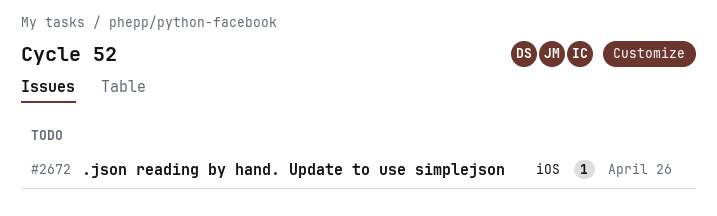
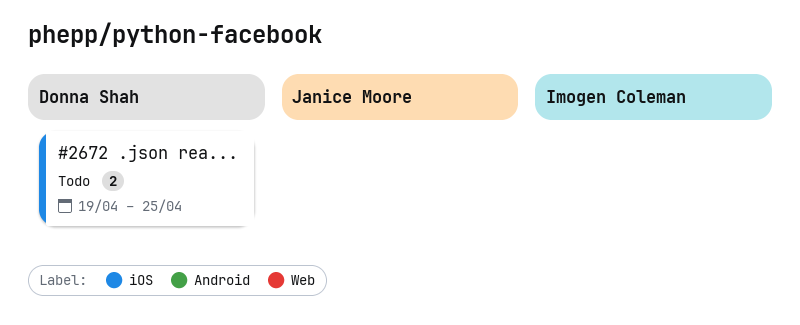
#2672, estimate: 1 -> 2
#2672, due: Apr 26 -> Apr 25

